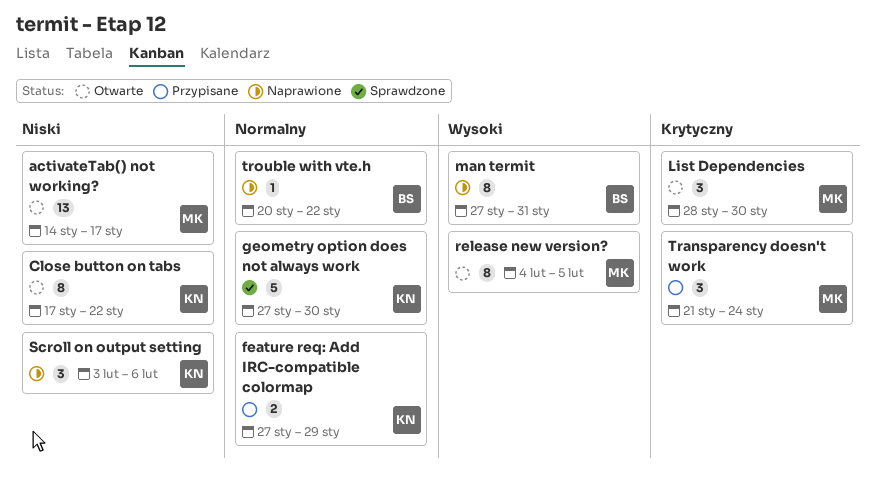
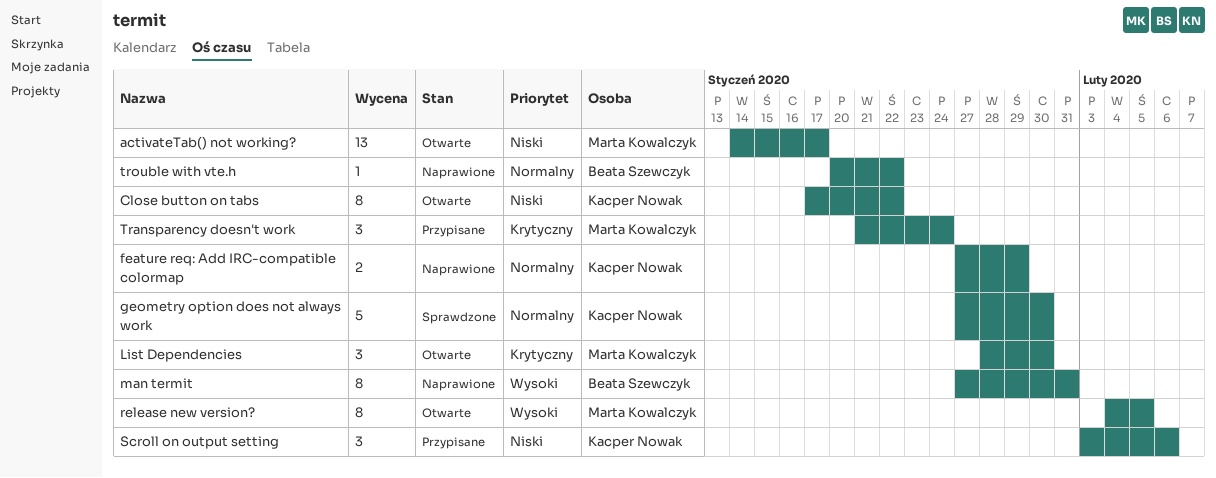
feature req: Add IRC-compatible colormap, status: Przypisane -> Naprawione
Scroll on output setting, status: Naprawione -> Przypisane

